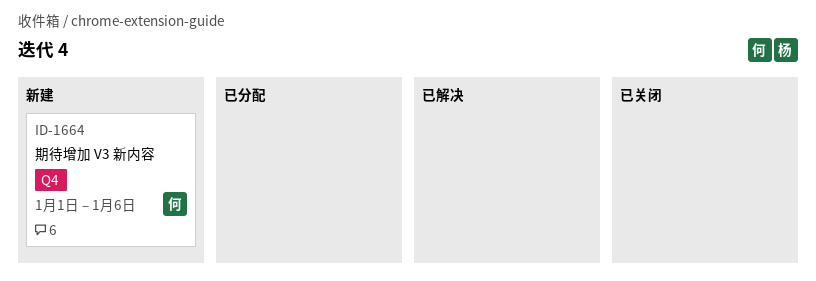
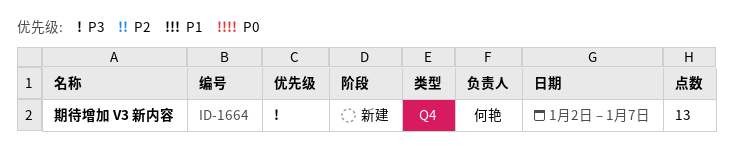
ID-1664, start: Jan 1 -> Jan 2
ID-1664, due: Jan 6 -> Jan 7

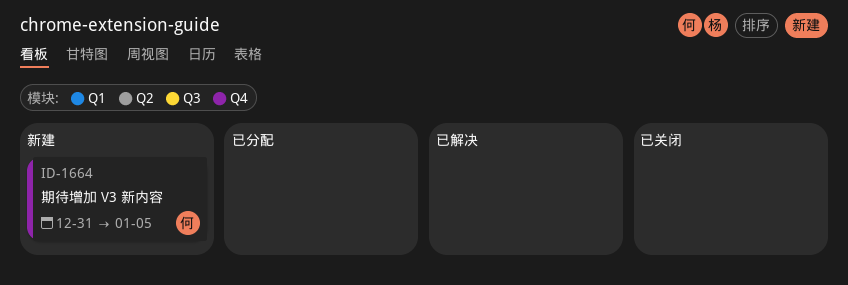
ID-1664, start: Jan 2 -> Dec 31
ID-1664, due: Jan 7 -> Jan 5

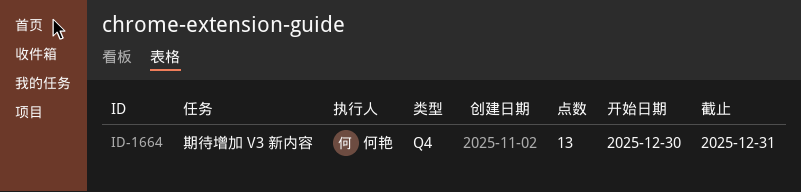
ID-1664, start: Dec 31 -> Dec 30
ID-1664, due: Jan 5 -> Dec 31

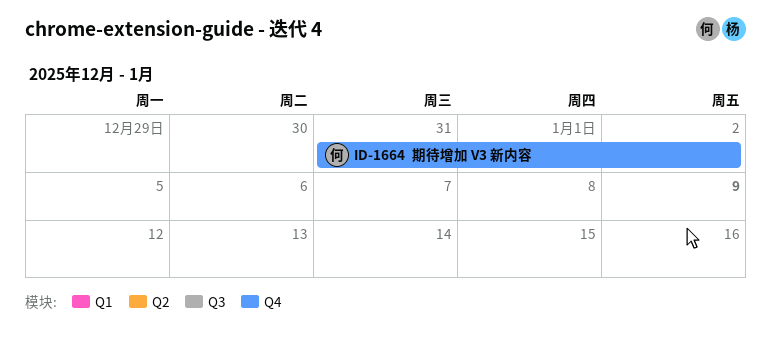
ID-1664, start: Dec 30 -> Dec 31
ID-1664, due: Dec 31 -> Jan 2

